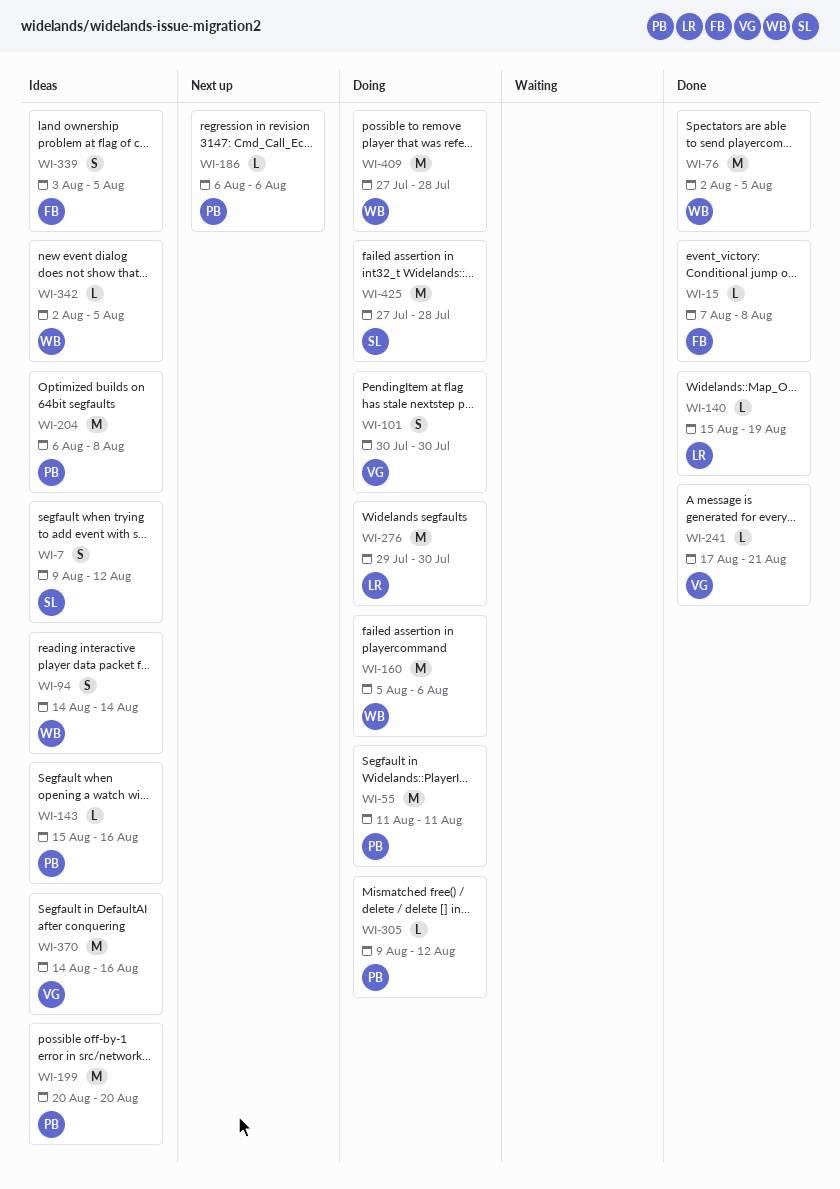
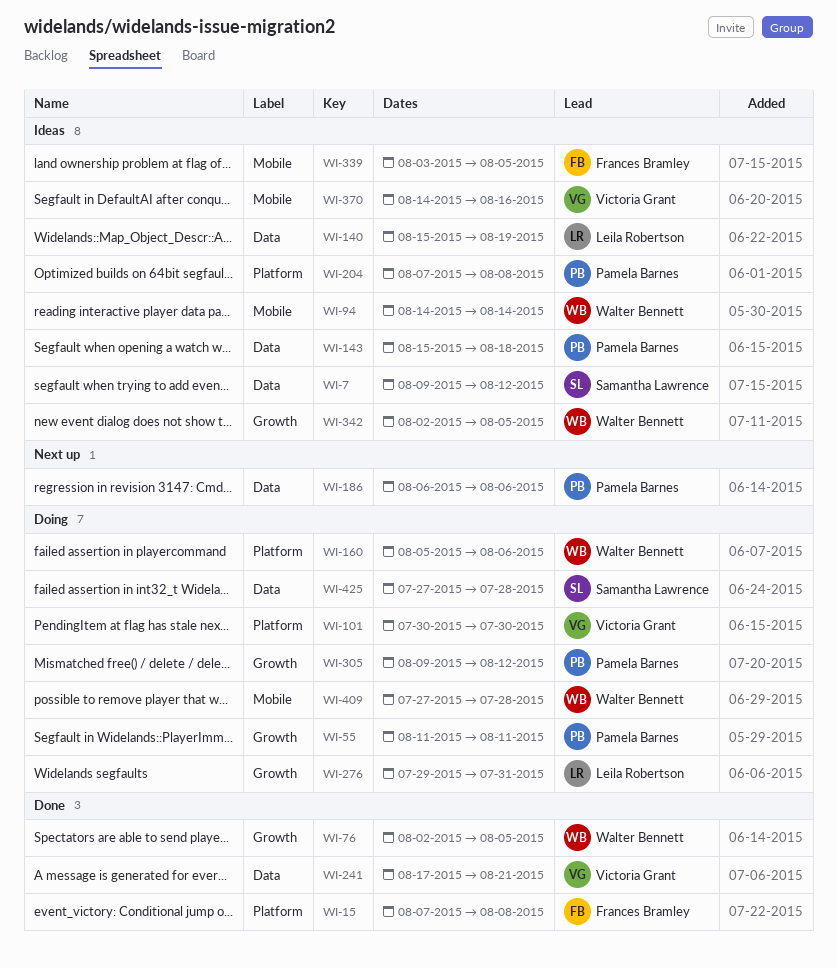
WI-140, status: Done -> Ideas
WI-143, due: Aug 16 -> Aug 18
WI-199: present -> none
WI-204, start: Aug 6 -> Aug 7
WI-276, due: Jul 30 -> Jul 31

